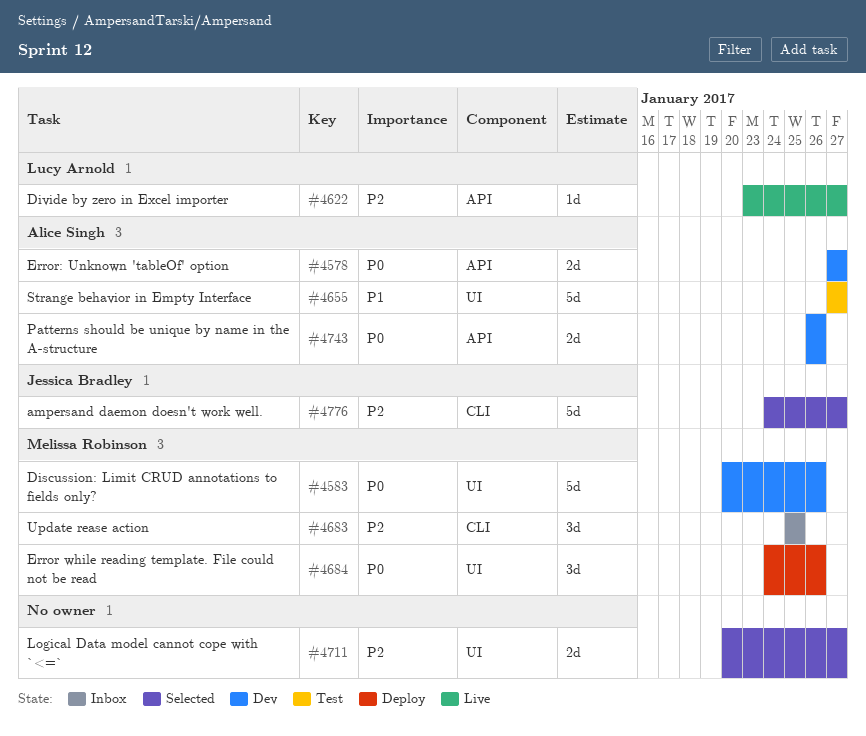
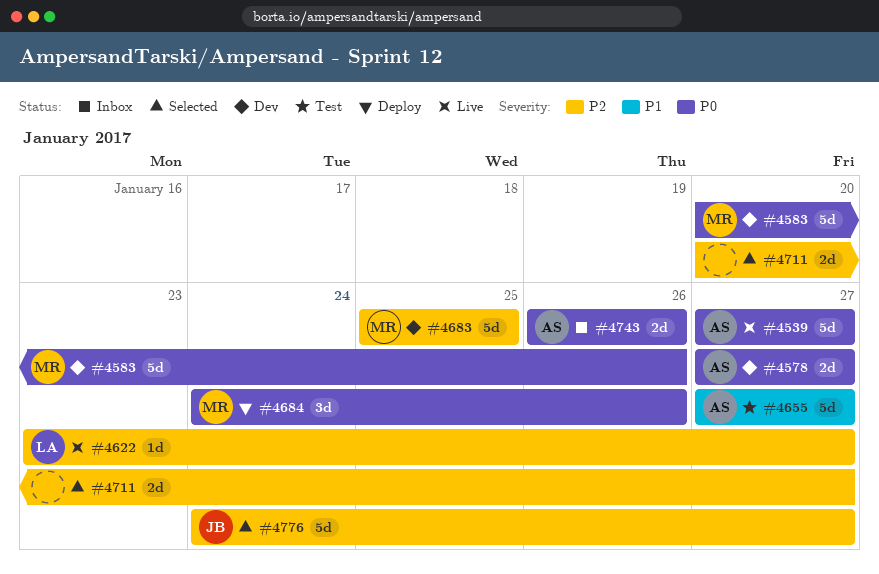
#4539: none -> present
#4683, status: Inbox -> Dev
#4683, estimate: 3d -> 5d
#4743, status: Dev -> Inbox

